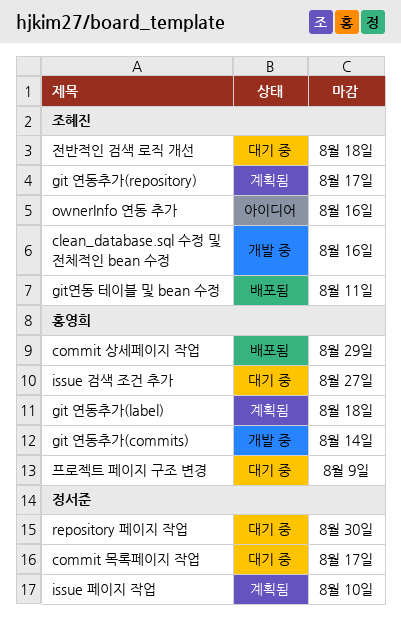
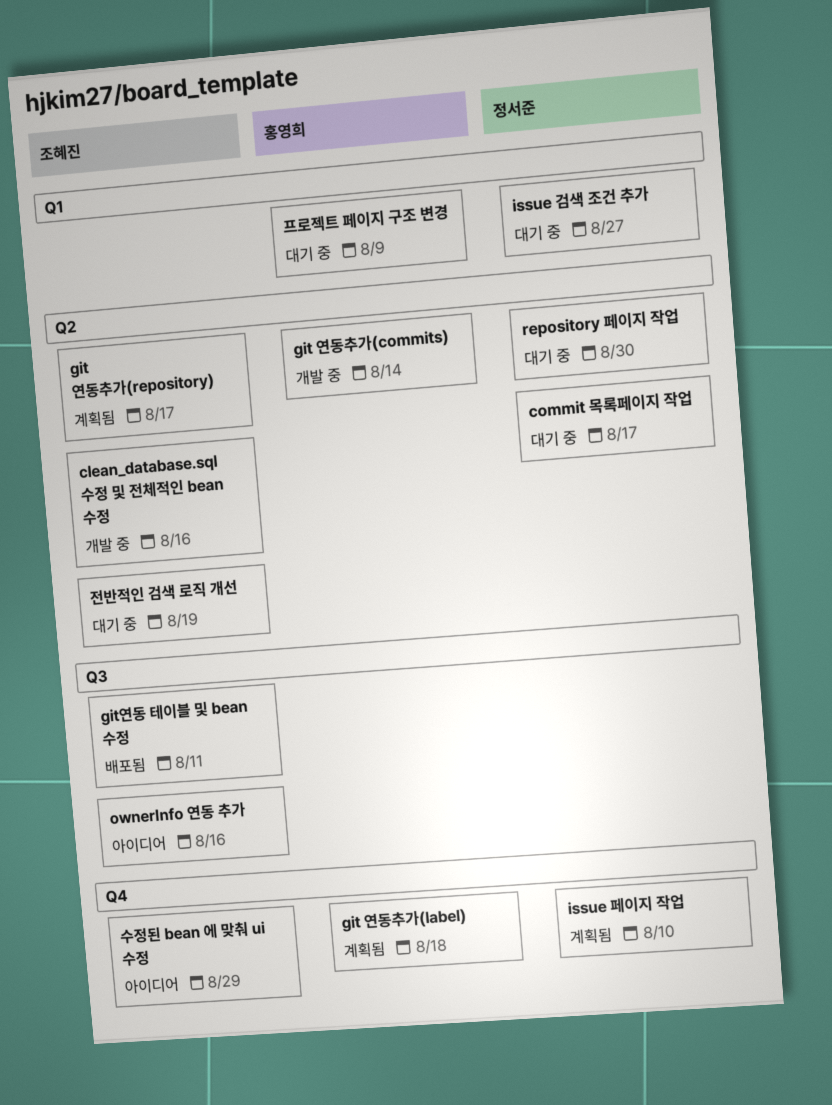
commit 상세페이지 작업: present -> none
issue 검색 조건 추가, owner: 홍영희 -> 정서준
수정된 bean 에 맞춰 ui 수정: none -> present
전반적인 검색 로직 개선, due: Aug 18 -> Aug 19

